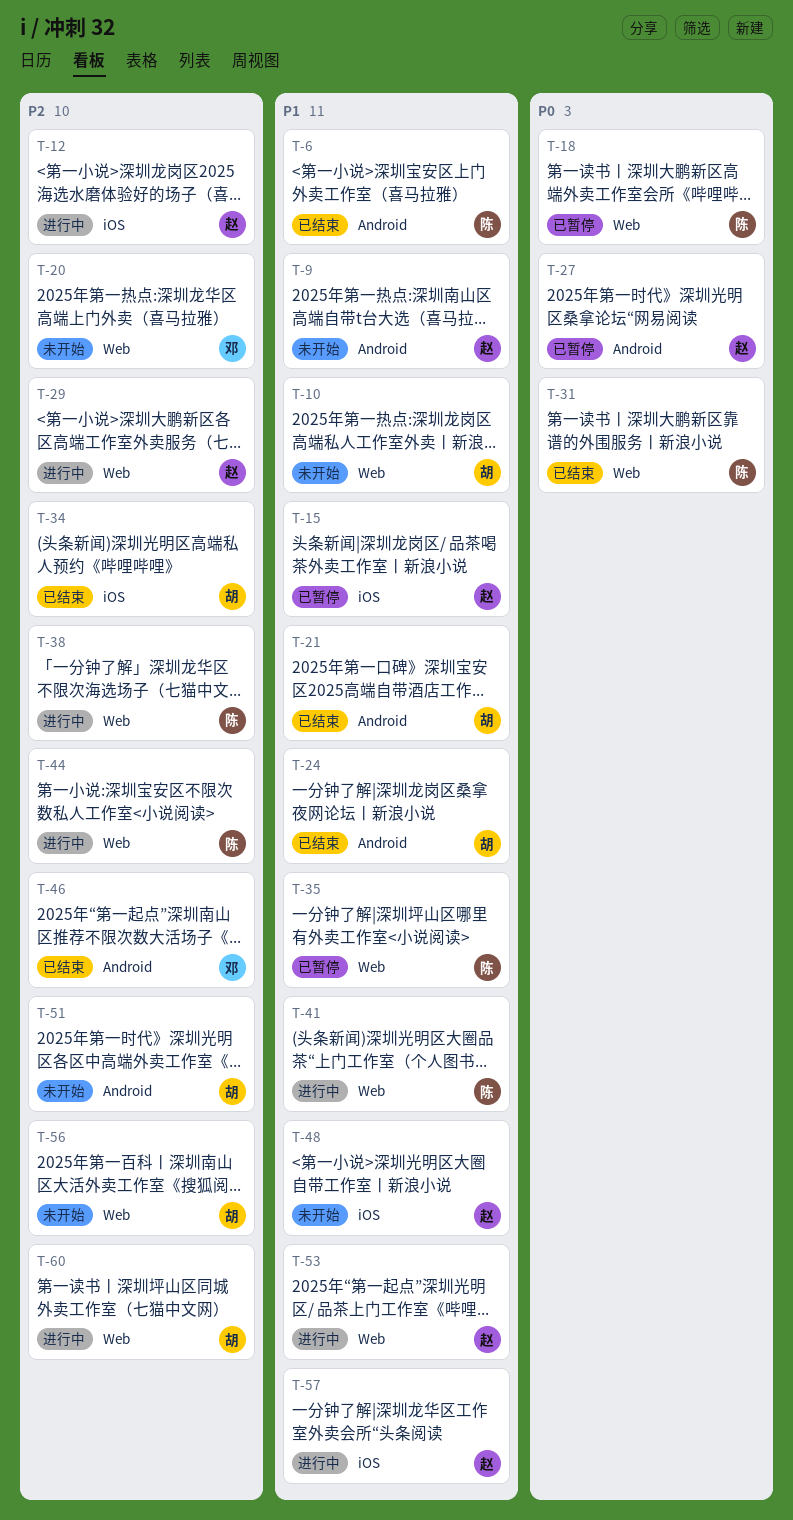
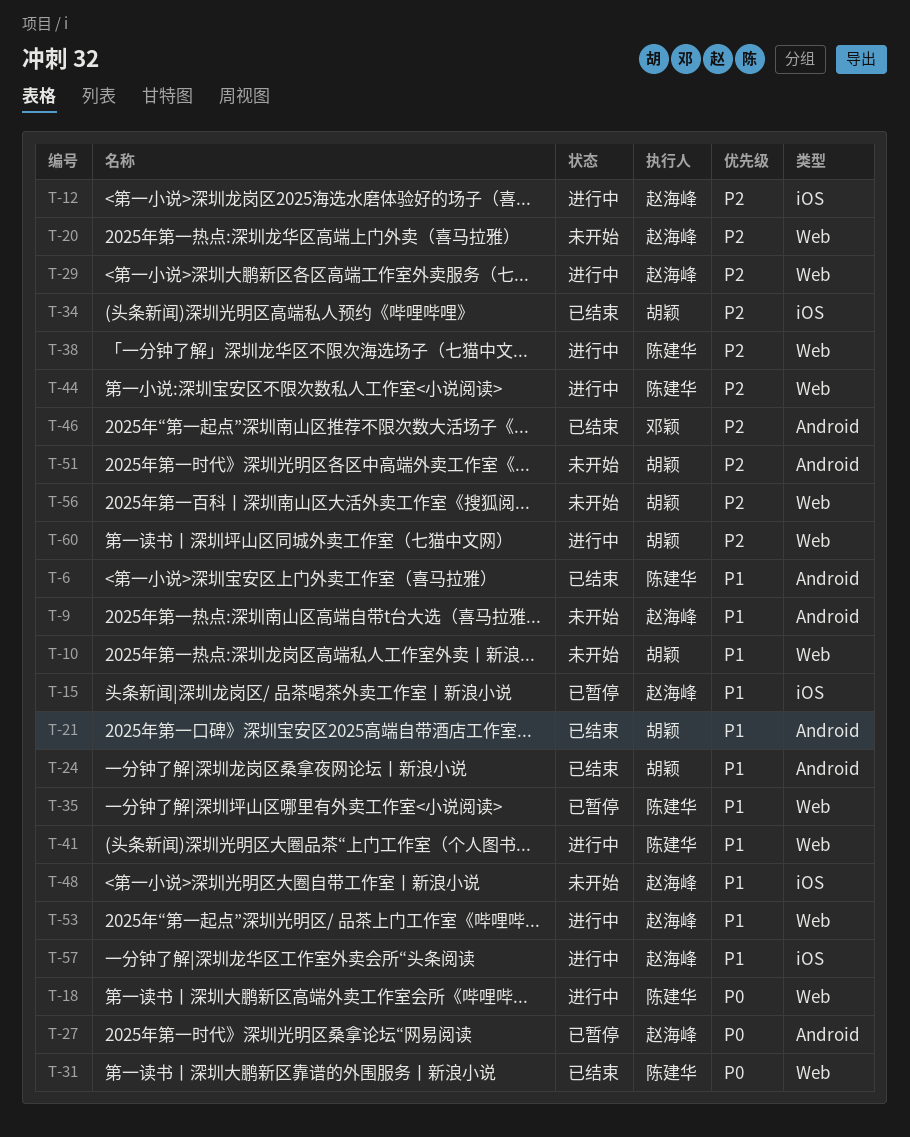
T-18, status: 已暂停 -> 进行中
T-20, owner: 邓颖 -> 赵海峰

